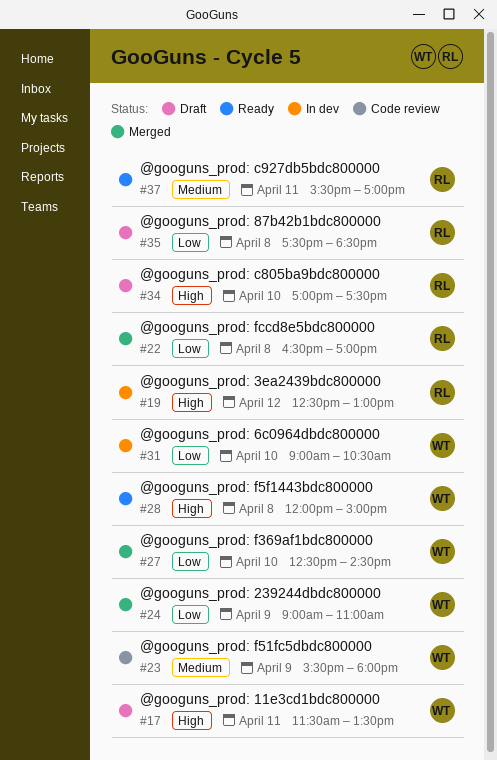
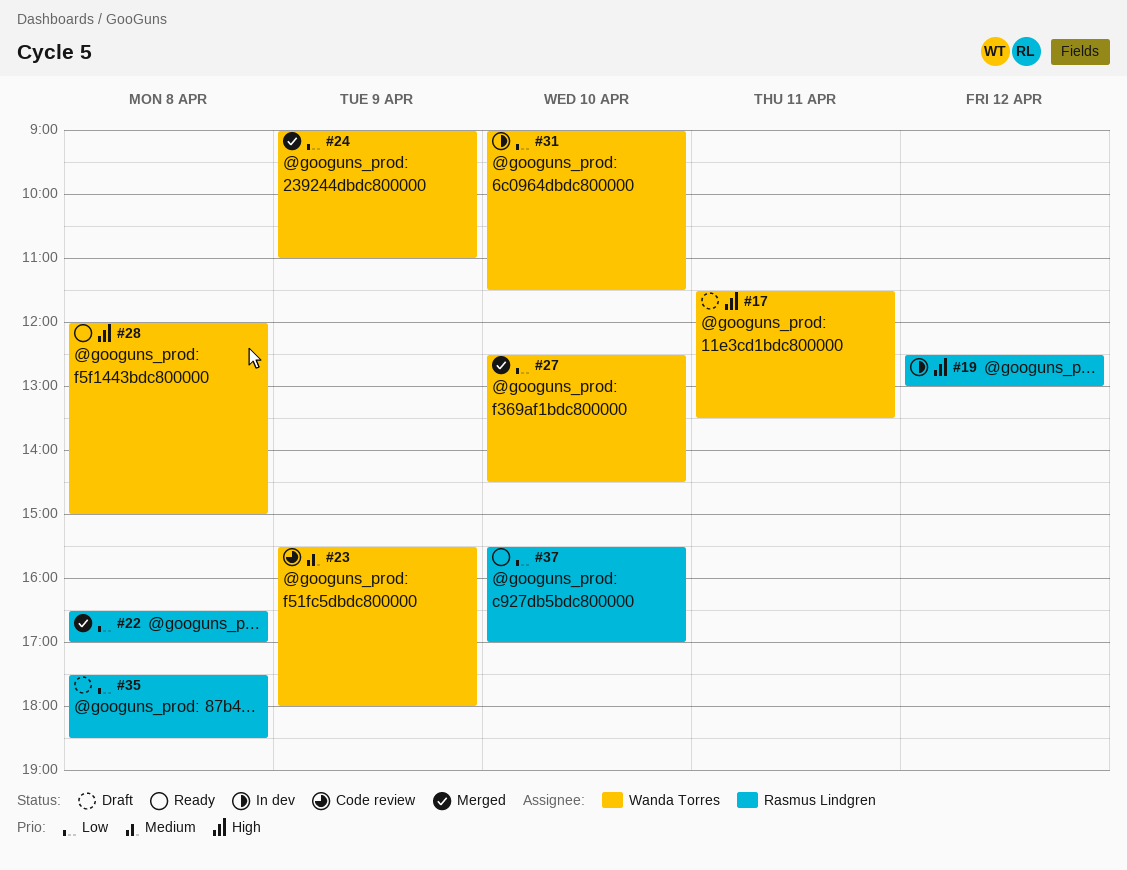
#31, ends: 10:30 -> 11:30
#34: present -> none
#37, priority: Medium -> Low
#37, day: Apr 11 -> Apr 10

